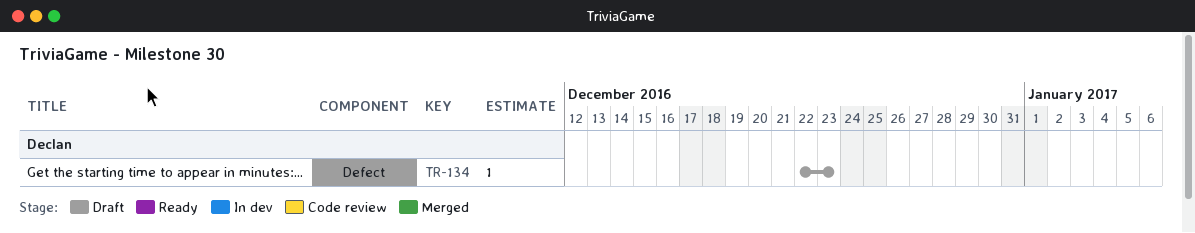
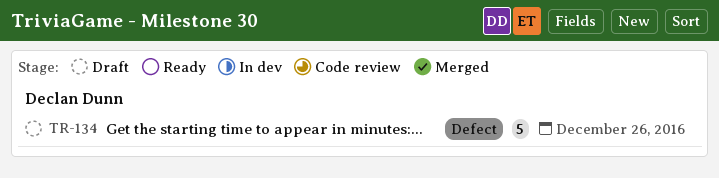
TR-134, estimate: 1 -> 5
TR-134, due: Dec 23 -> Dec 26

